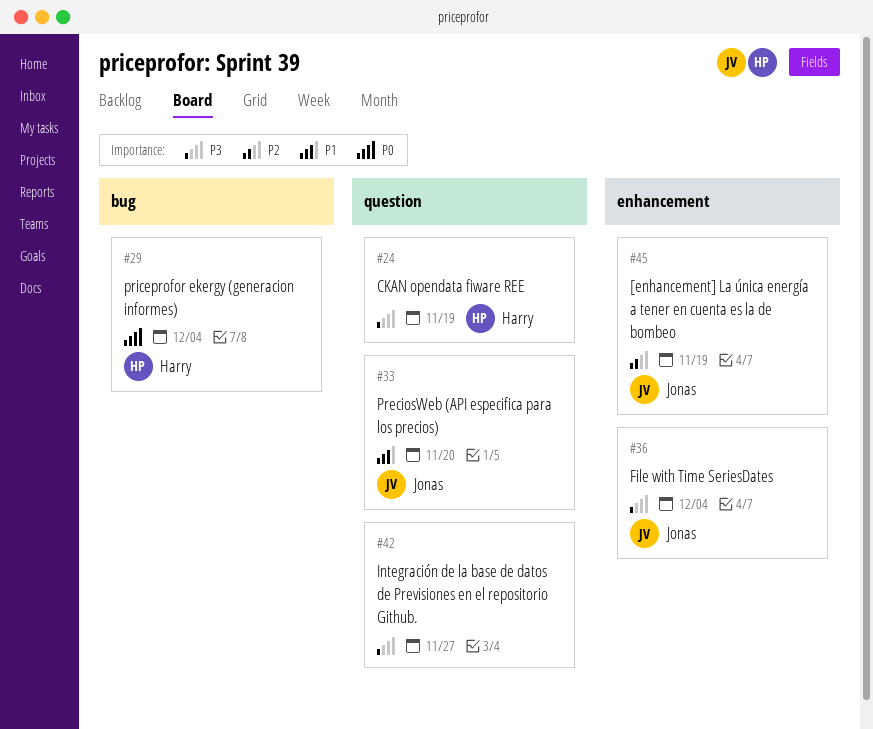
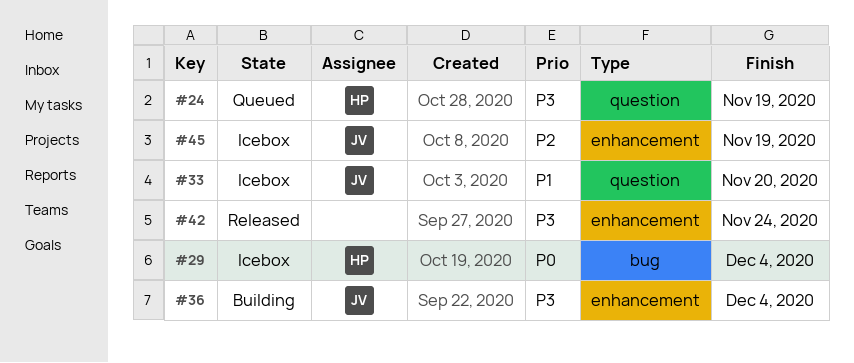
#42, label: question -> enhancement
#42, due: Nov 27 -> Nov 24

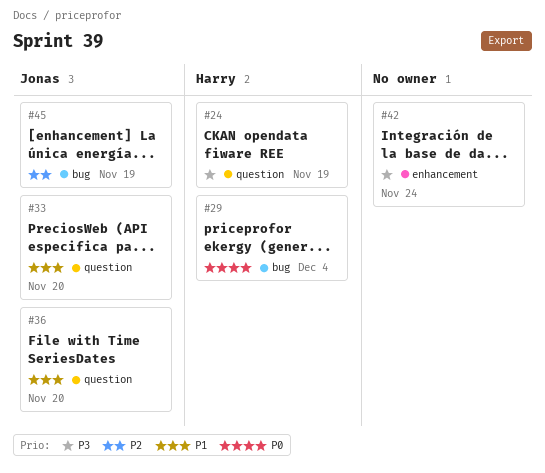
#36, priority: P3 -> P1
#36, label: enhancement -> question
#36, due: Dec 4 -> Nov 20
#45, label: enhancement -> bug

